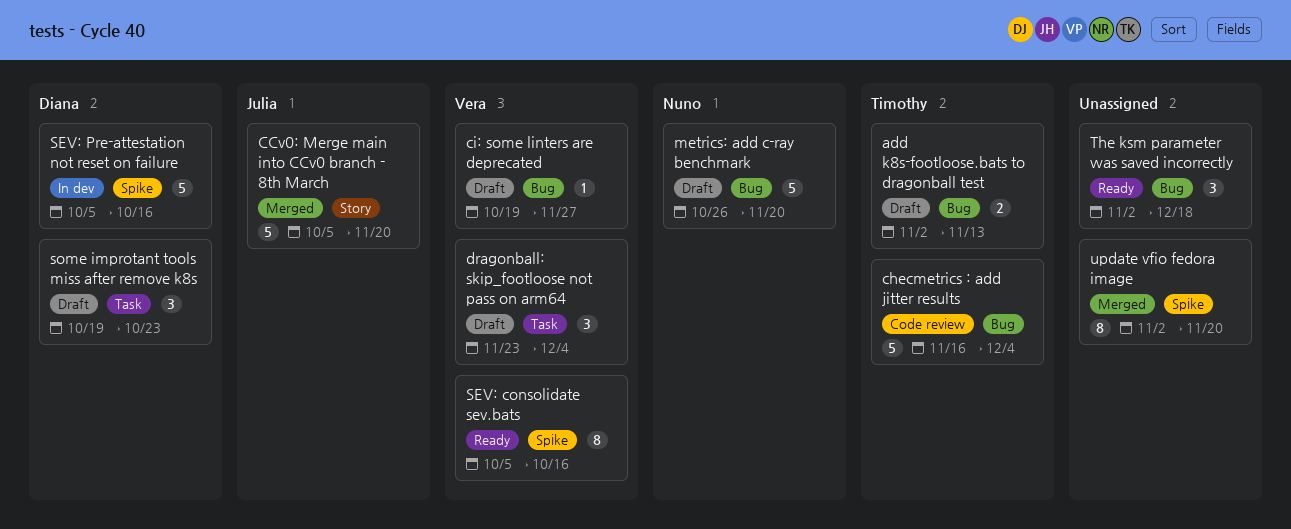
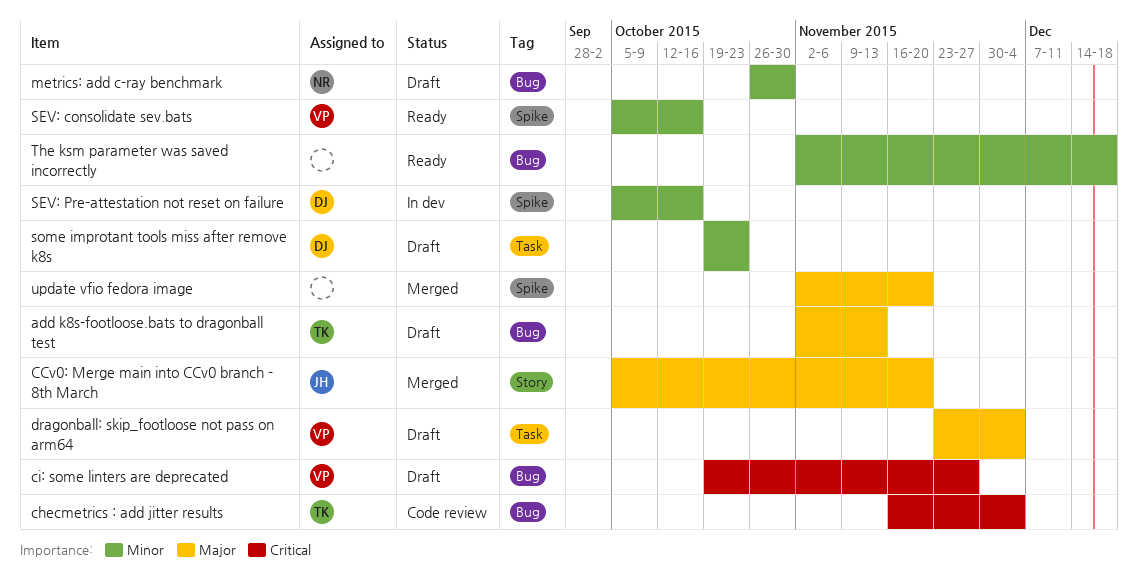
metrics: add c-ray benchmark, due: Nov 20 -> Oct 30

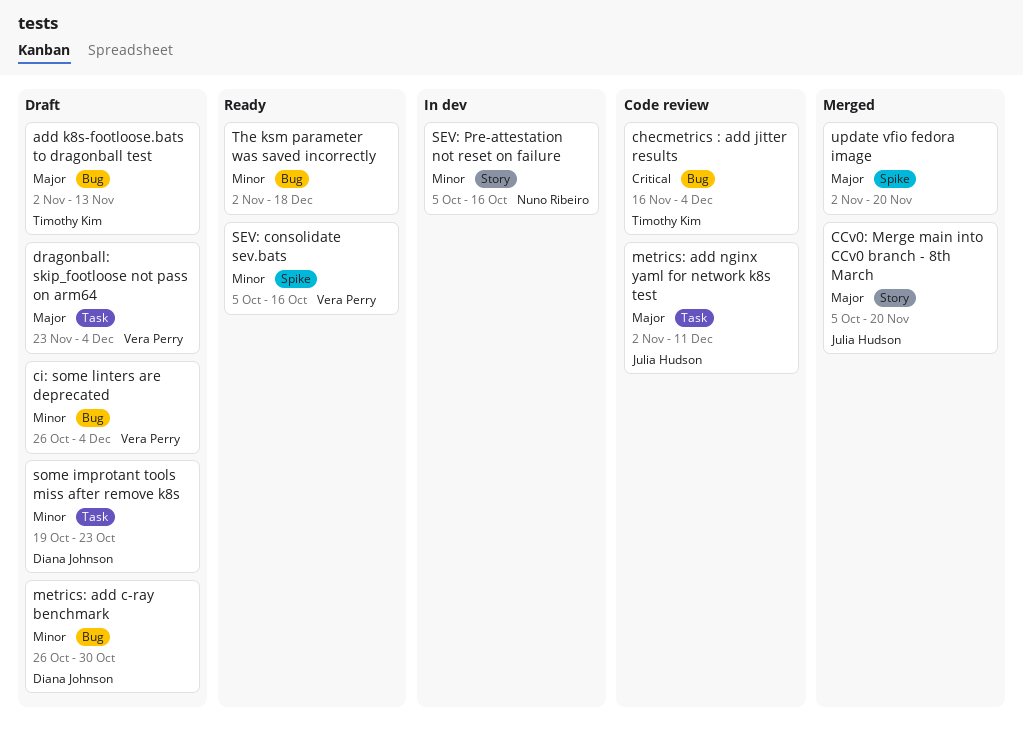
ci: some linters are deprecated, priority: Critical -> Minor
ci: some linters are deprecated, start: Oct 19 -> Oct 26
ci: some linters are deprecated, due: Nov 27 -> Dec 4
metrics: add c-ray benchmark, owner: Nuno Ribeiro -> Diana Johnson
metrics: add nginx yaml for network k8s test: none -> present
SEV: Pre-attestation not reset on failure, owner: Diana Johnson -> Nuno Ribeiro
SEV: Pre-attestation not reset on failure, label: Spike -> Story

